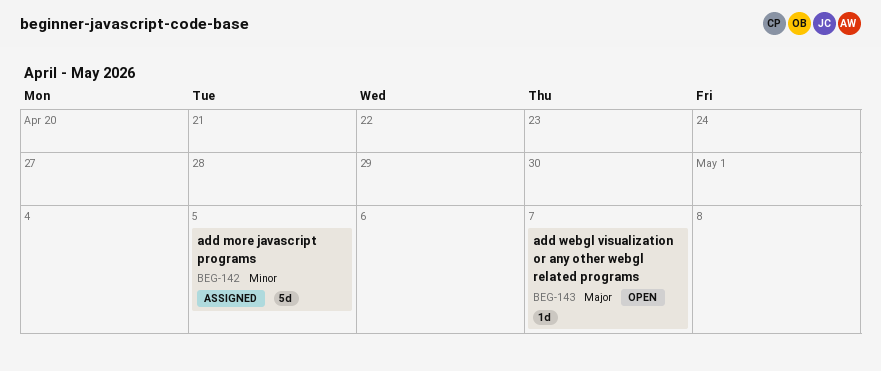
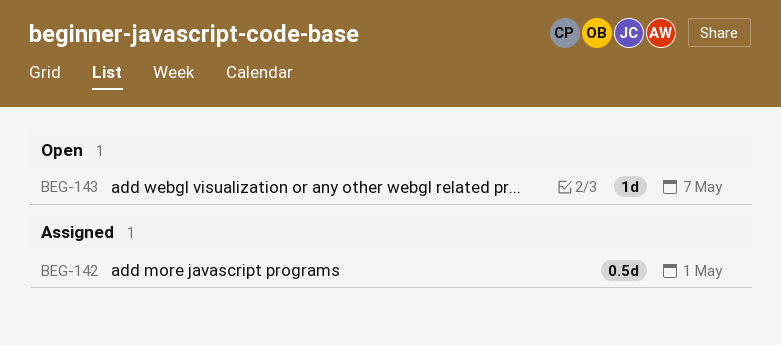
BEG-142, estimate: 5d -> 0.5d
BEG-142, due: May 5 -> May 1

